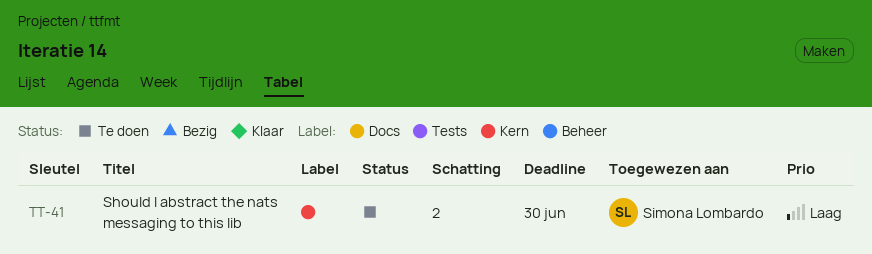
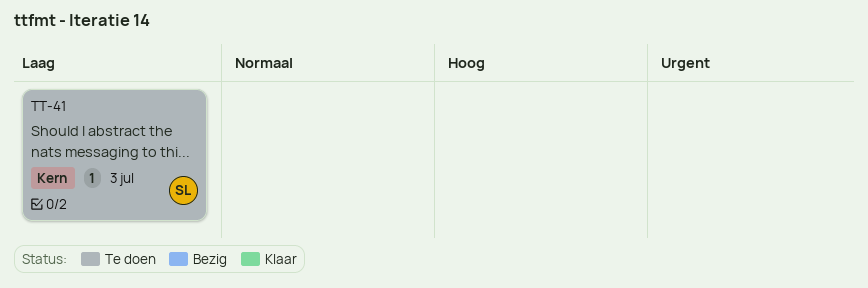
TT-41, estimate: 2 -> 1
TT-41, due: Jun 30 -> Jul 3

